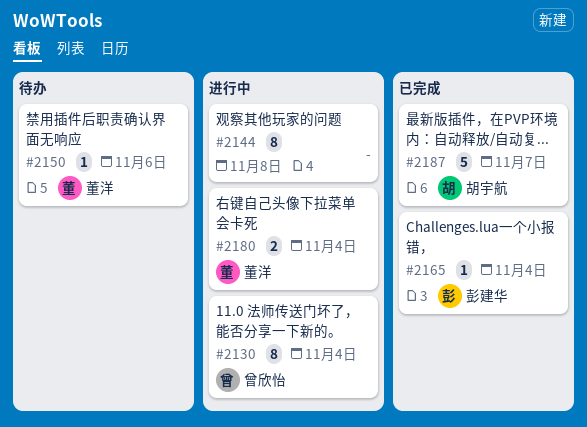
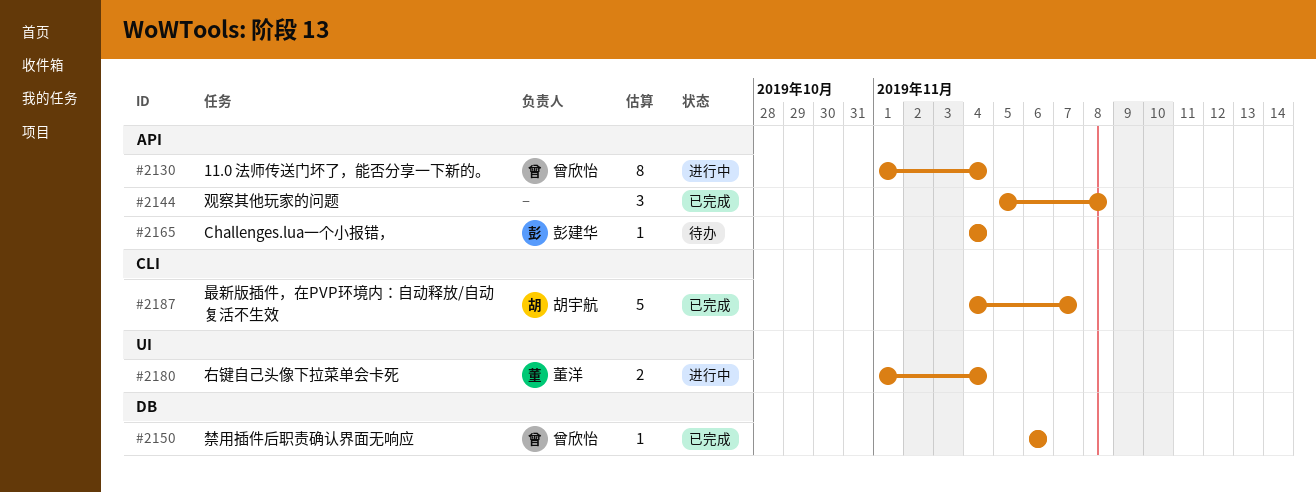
#2144, status: 进行中 -> 已完成
#2144, estimate: 8 -> 3
#2150, status: 待办 -> 已完成
#2150, owner: 董洋 -> 曾欣怡
#2165, status: 已完成 -> 待办

